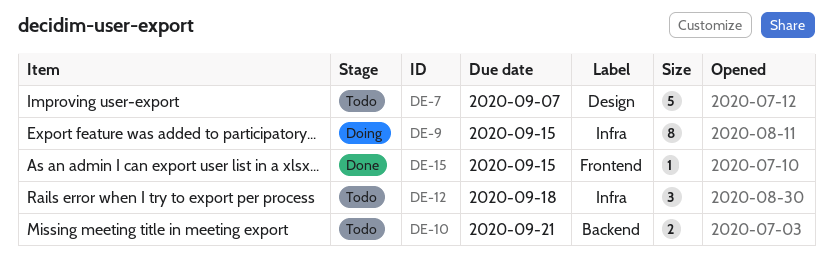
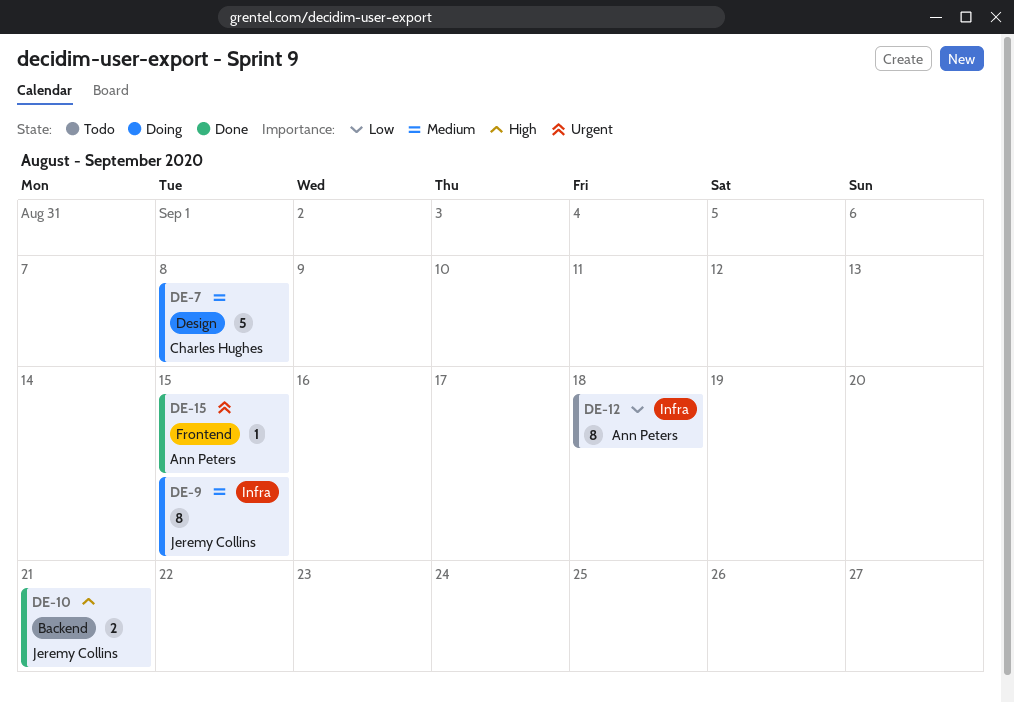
DE-7, status: Todo -> Doing
DE-7, due: Sep 7 -> Sep 8
DE-10, status: Todo -> Done
DE-12, estimate: 3 -> 8

